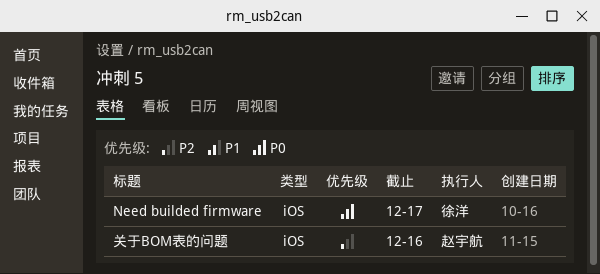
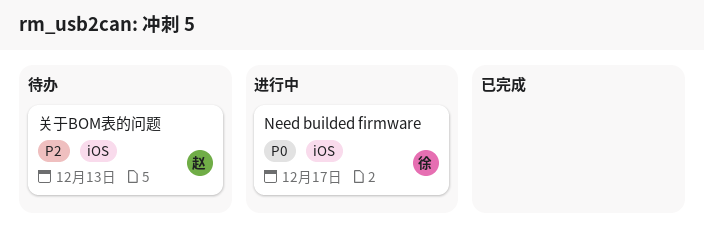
关于BOM表的问题, due: Dec 16 -> Dec 13

